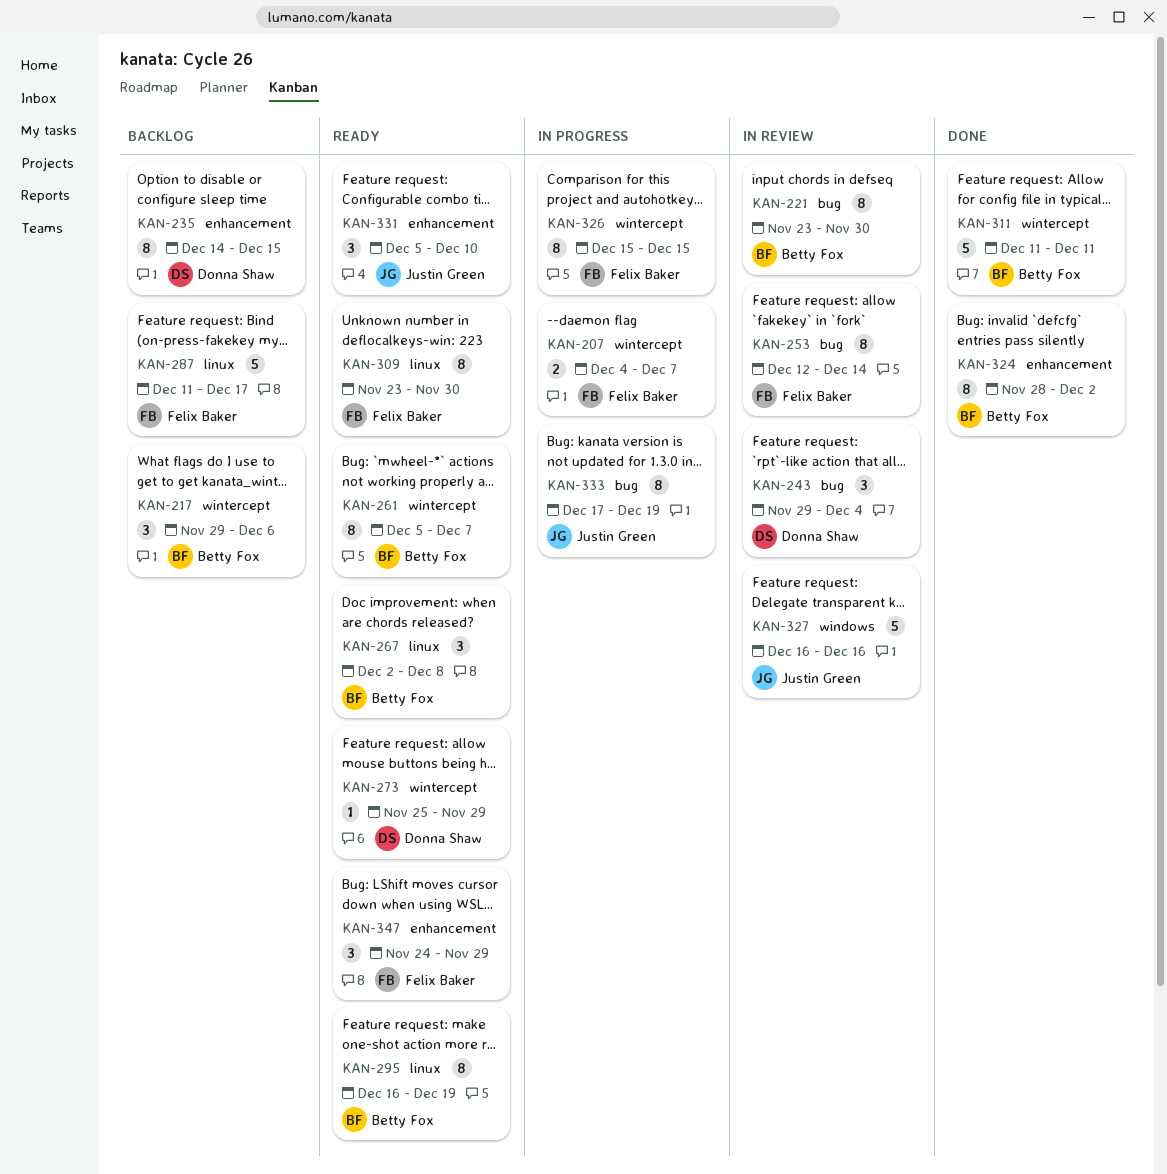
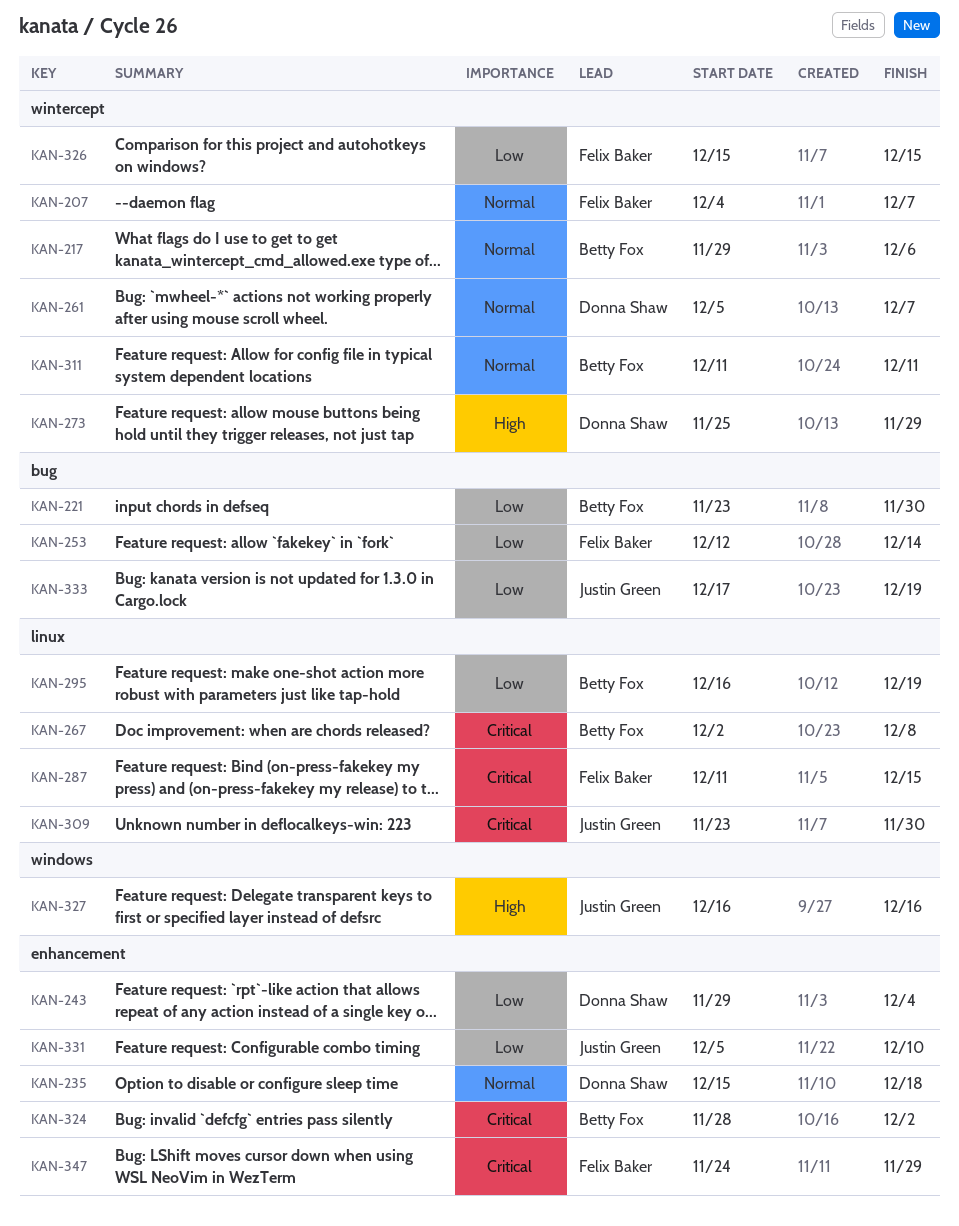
KAN-235, start: Dec 14 -> Dec 15
KAN-235, due: Dec 15 -> Dec 18
KAN-243, label: bug -> enhancement
KAN-261, owner: Betty Fox -> Donna Shaw
KAN-287, due: Dec 17 -> Dec 15
KAN-309, owner: Felix Baker -> Justin Green

